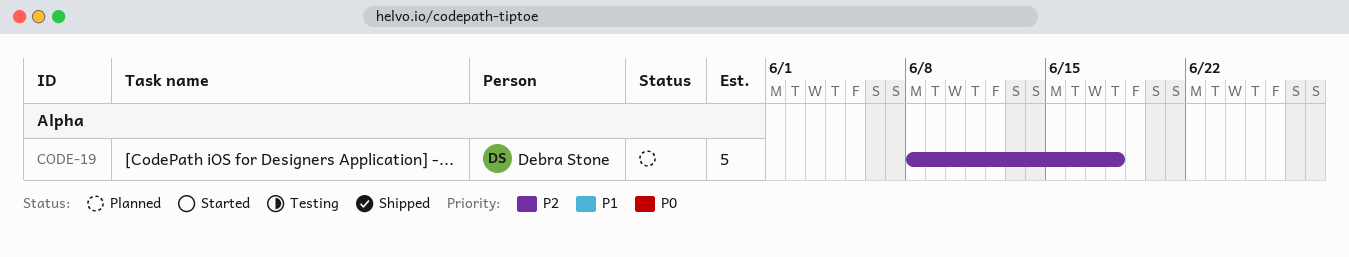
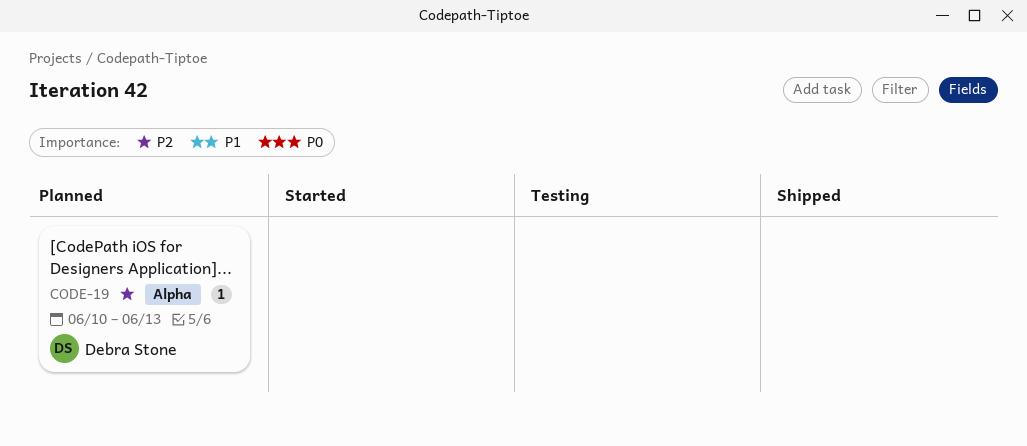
CODE-19, estimate: 5 -> 1
CODE-19, start: Jun 8 -> Jun 10
CODE-19, due: Jun 18 -> Jun 13

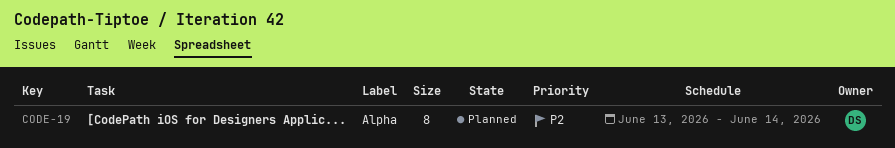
CODE-19, estimate: 1 -> 8
CODE-19, start: Jun 10 -> Jun 13
CODE-19, due: Jun 13 -> Jun 14

